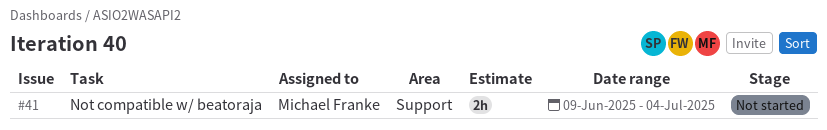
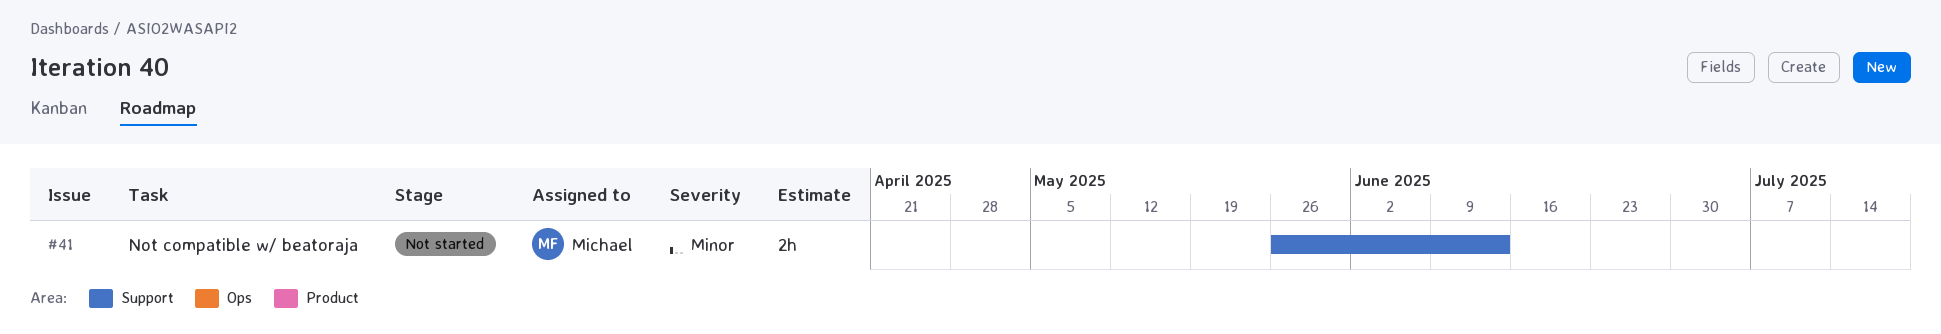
#41, start: Jun 9 -> May 26
#41, due: Jul 4 -> Jun 13

